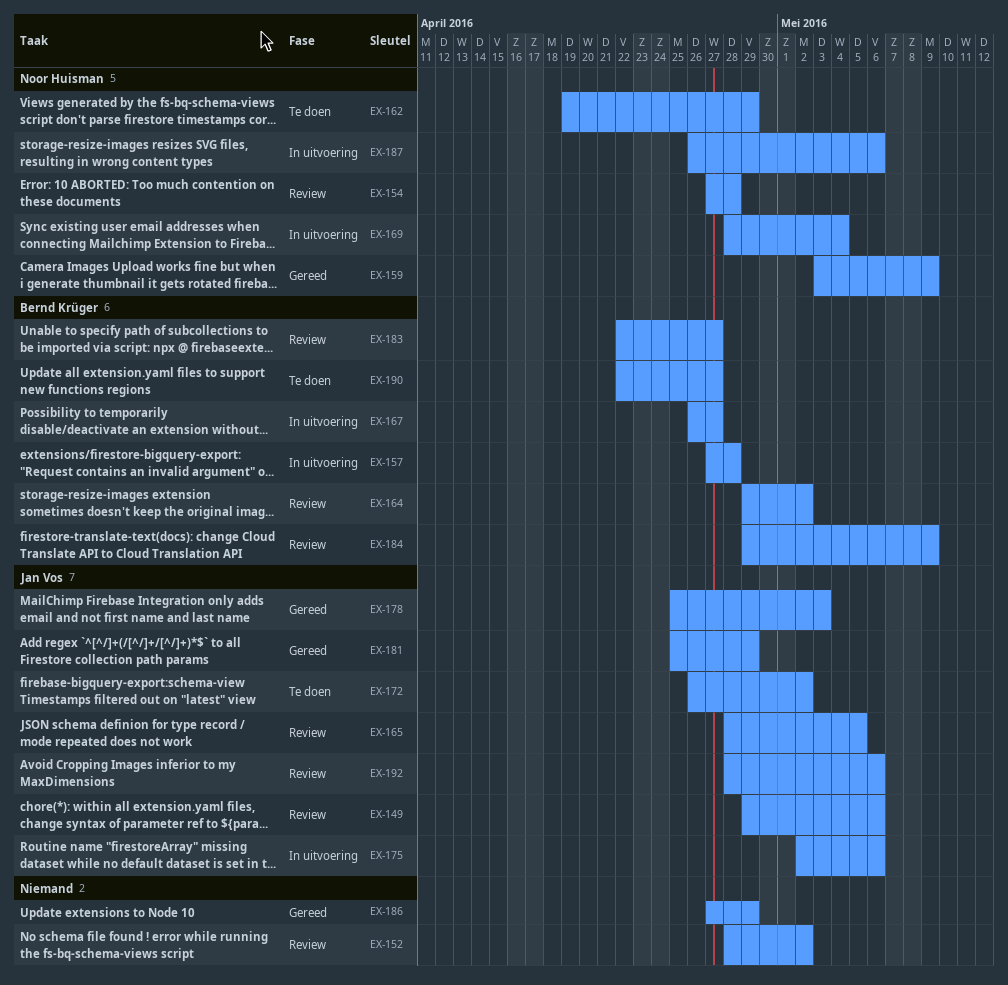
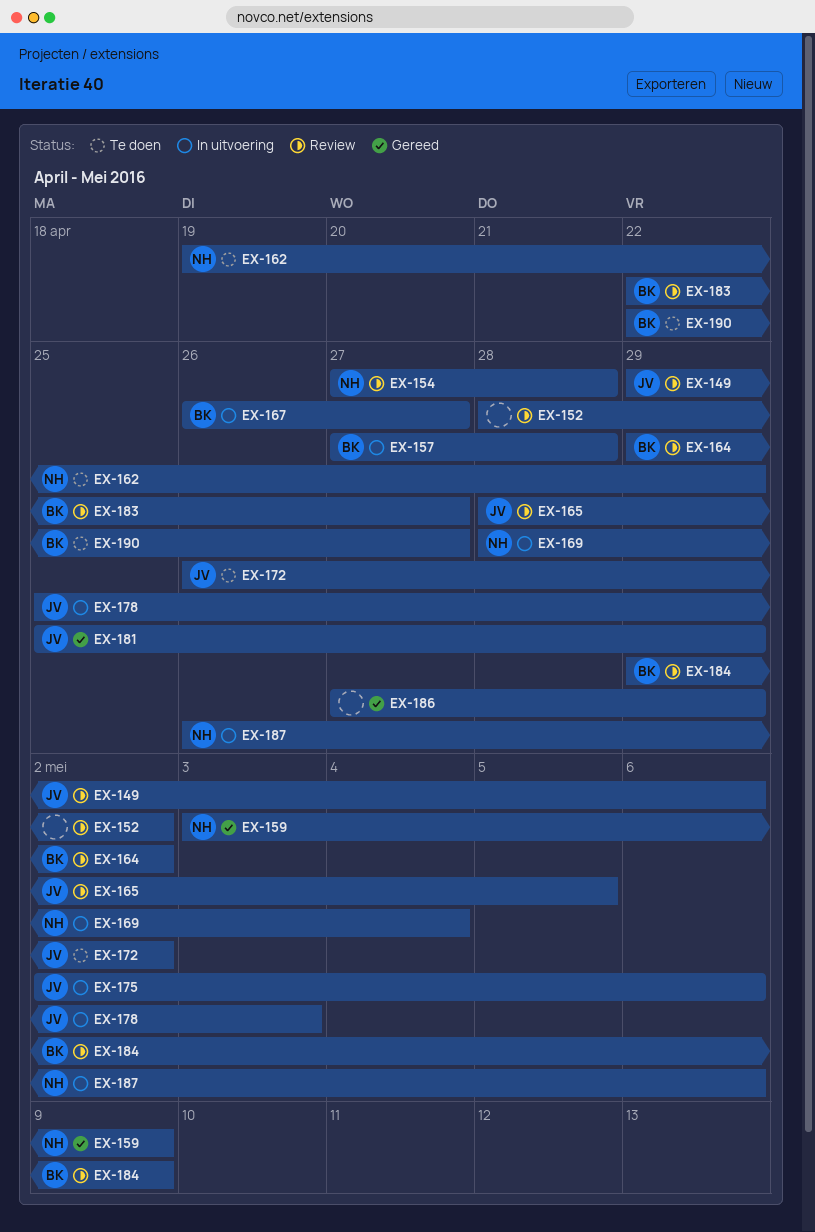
EX-178, status: Gereed -> In uitvoering
EX-192: present -> none

